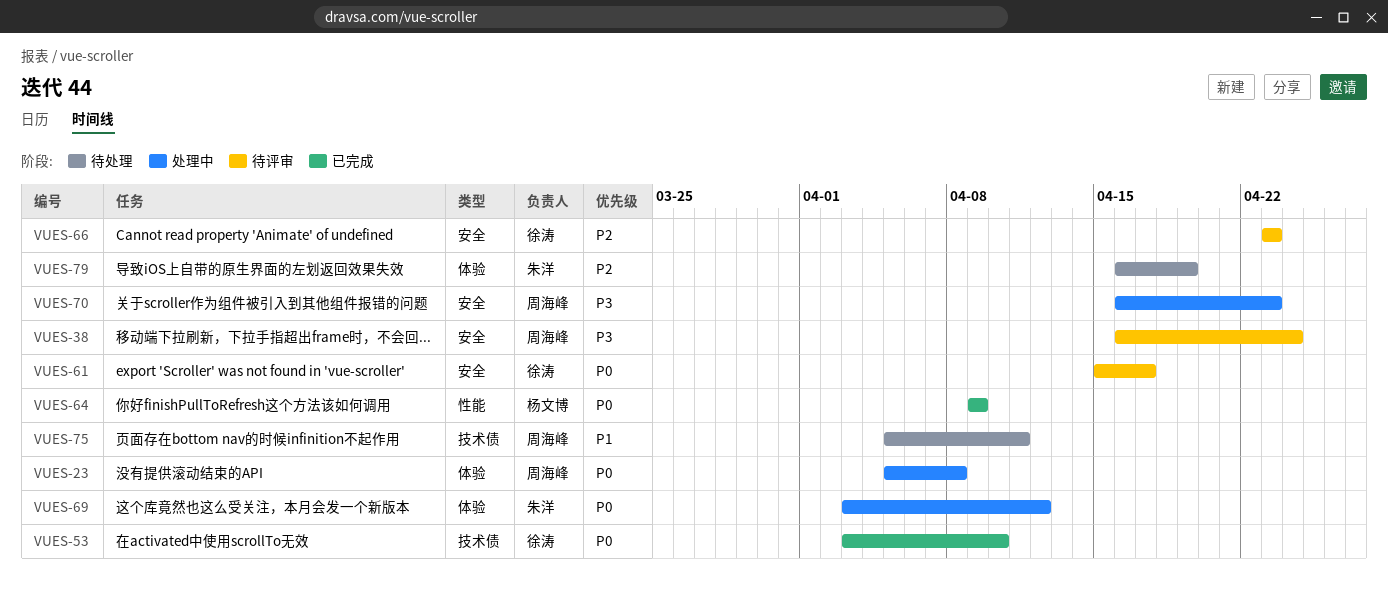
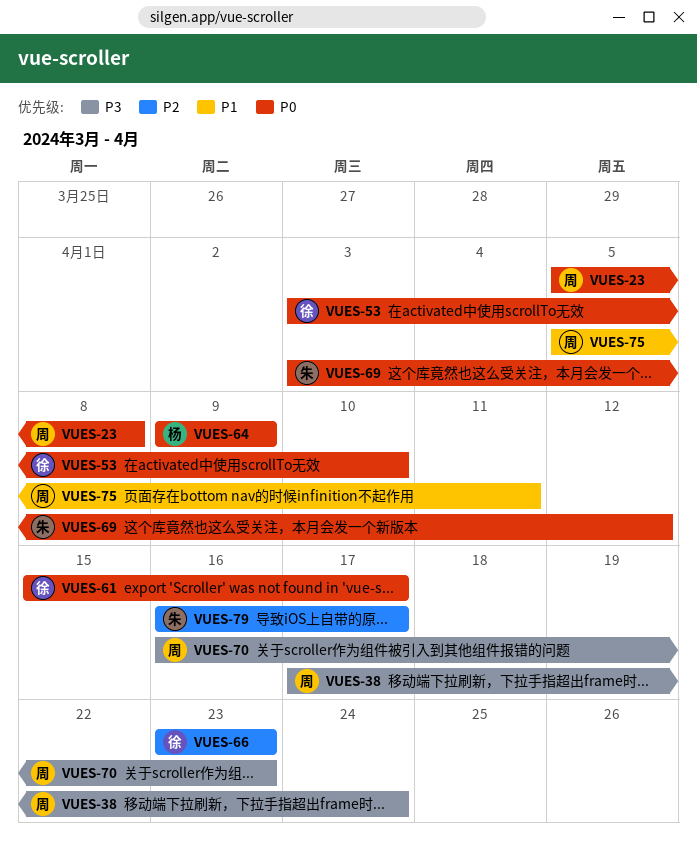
VUES-38, start: Apr 16 -> Apr 17
VUES-79, due: Apr 19 -> Apr 17

